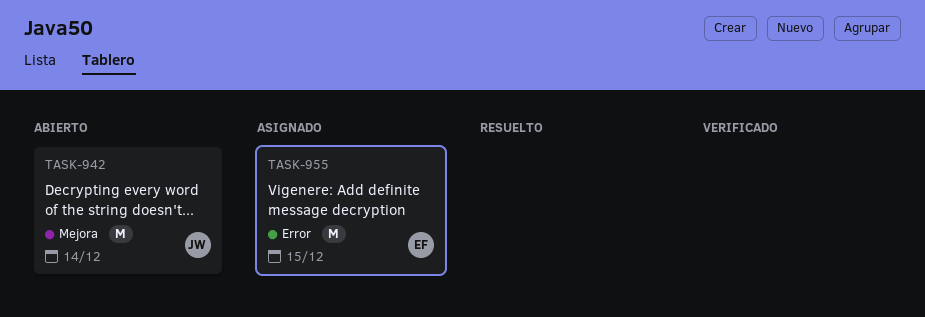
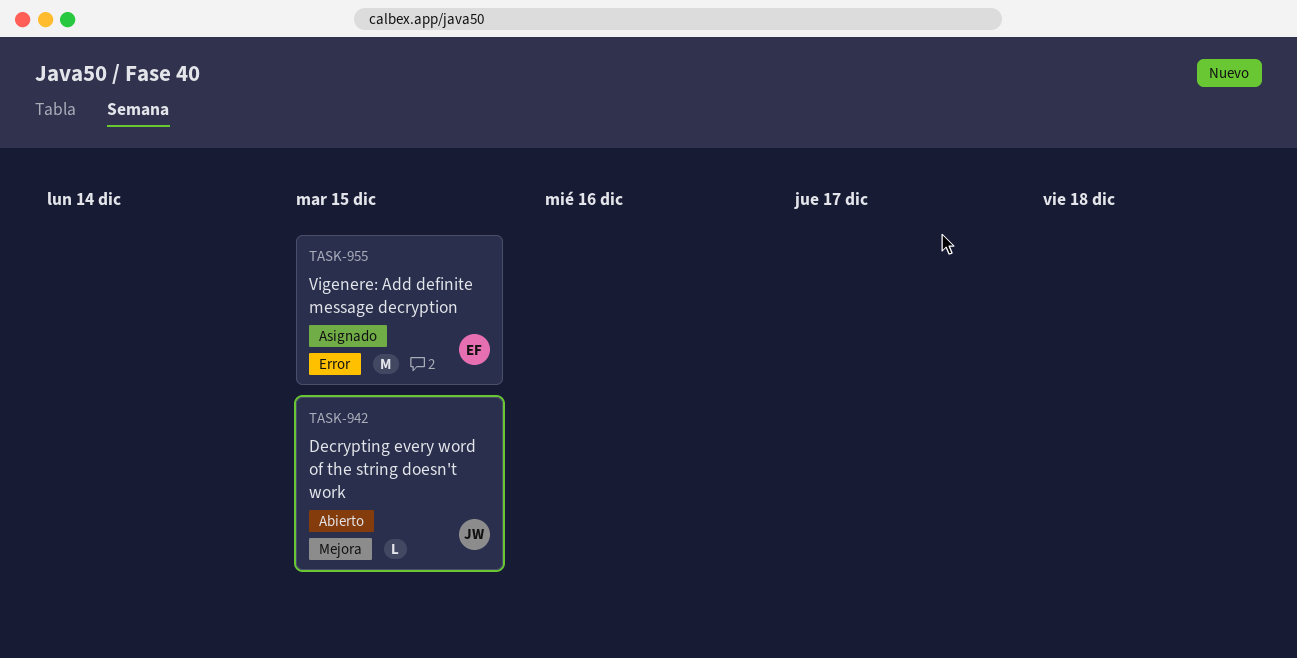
TASK-942, estimate: M -> L
TASK-942, due: Dec 14 -> Dec 15

